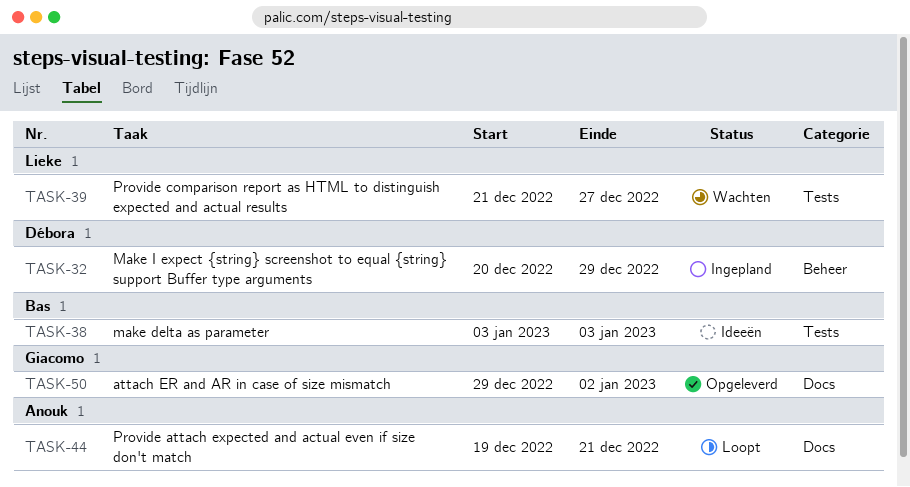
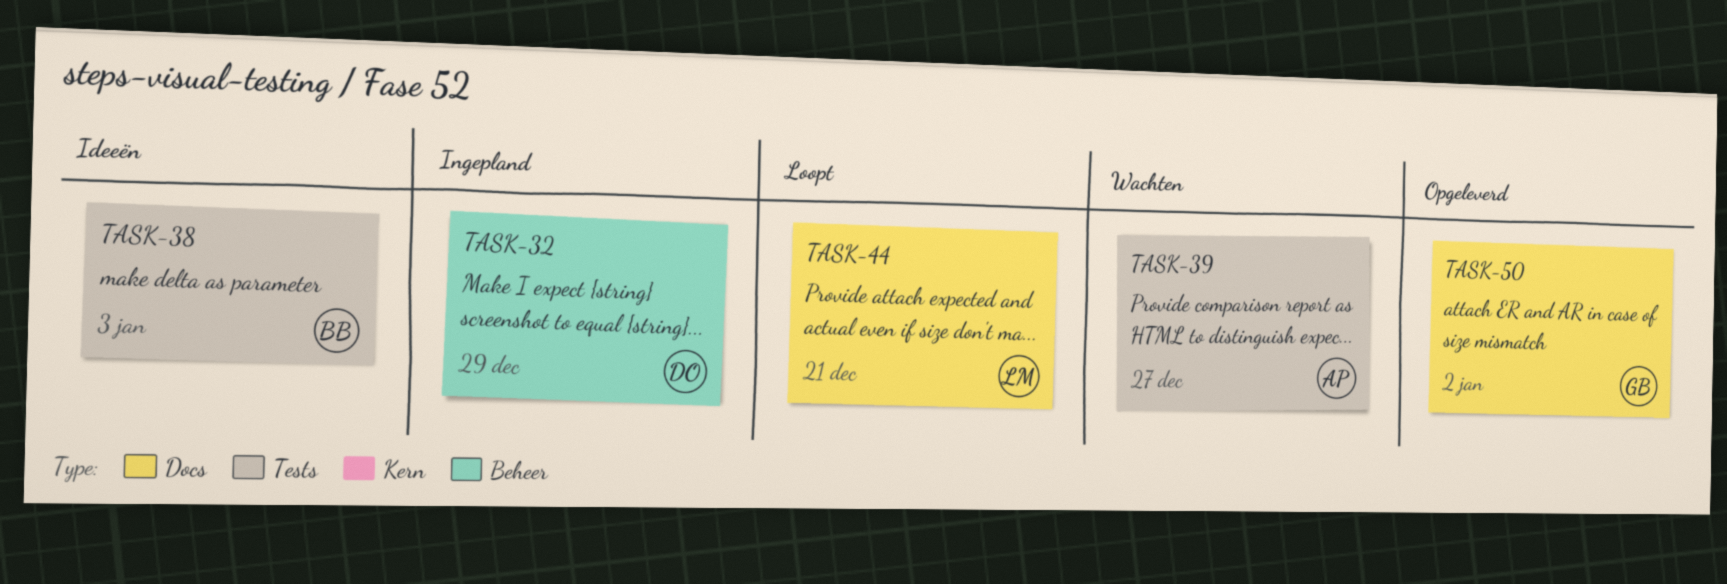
TASK-39, owner: Lieke -> Anouk
TASK-44, owner: Anouk -> Lieke

